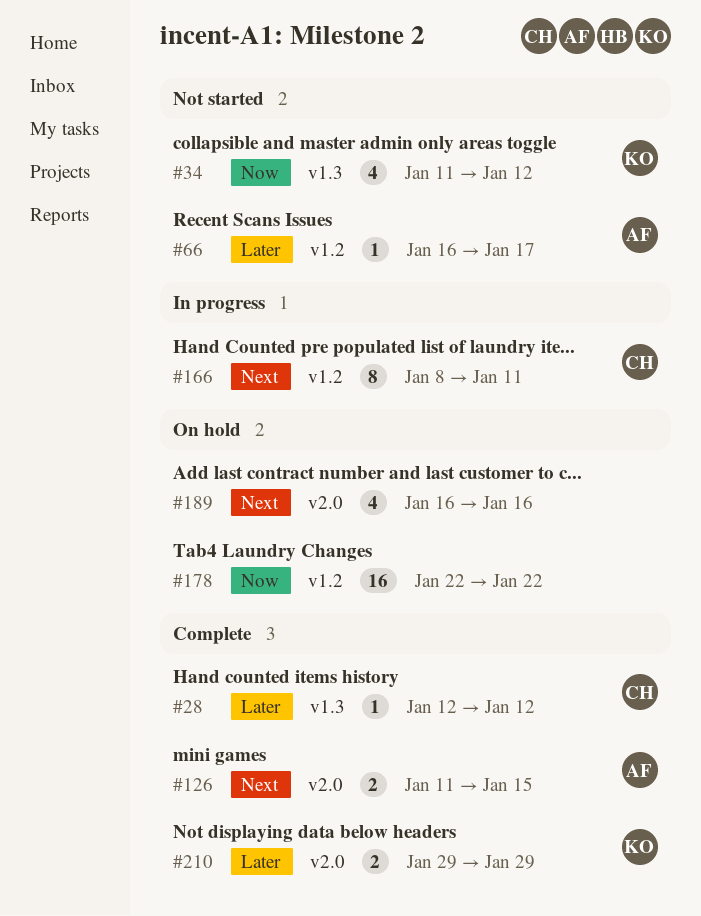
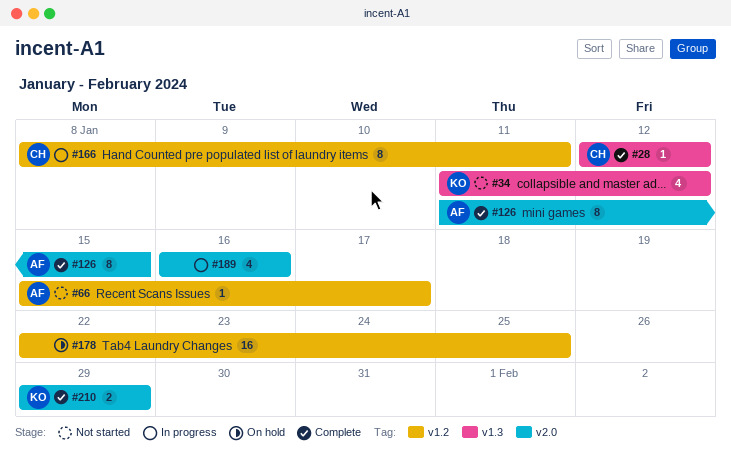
#66, start: Jan 16 -> Jan 15
#126, estimate: 2 -> 8
#178, due: Jan 22 -> Jan 25
#189, status: On hold -> In progress

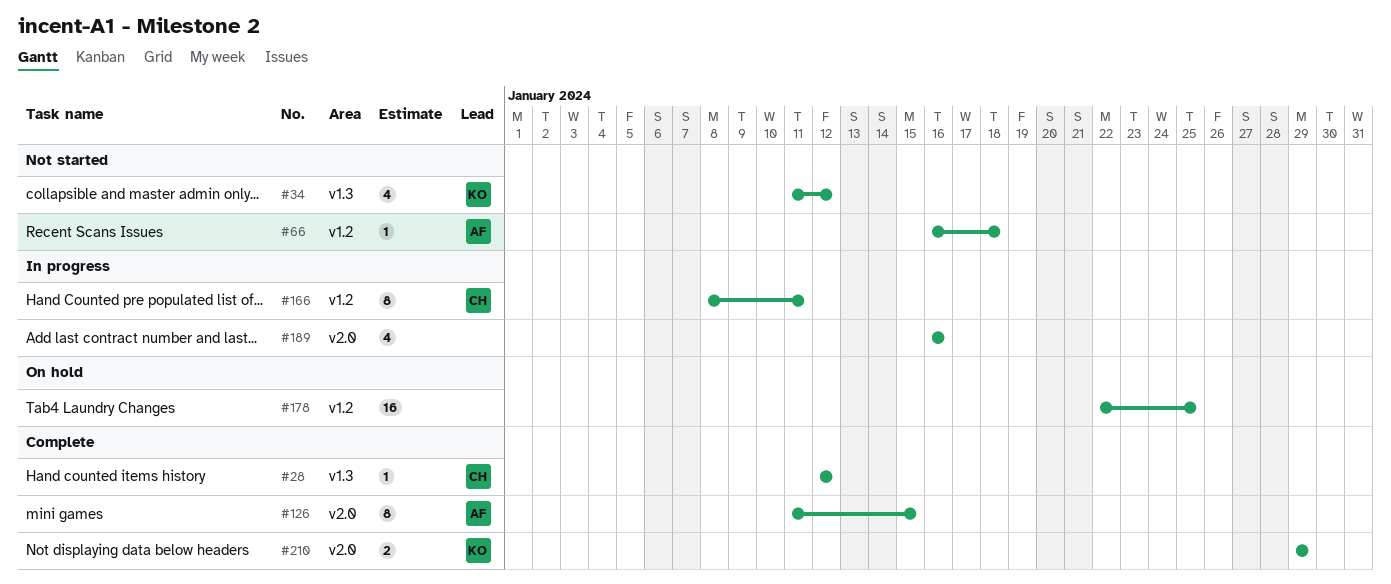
#66, start: Jan 15 -> Jan 16
#66, due: Jan 17 -> Jan 18

